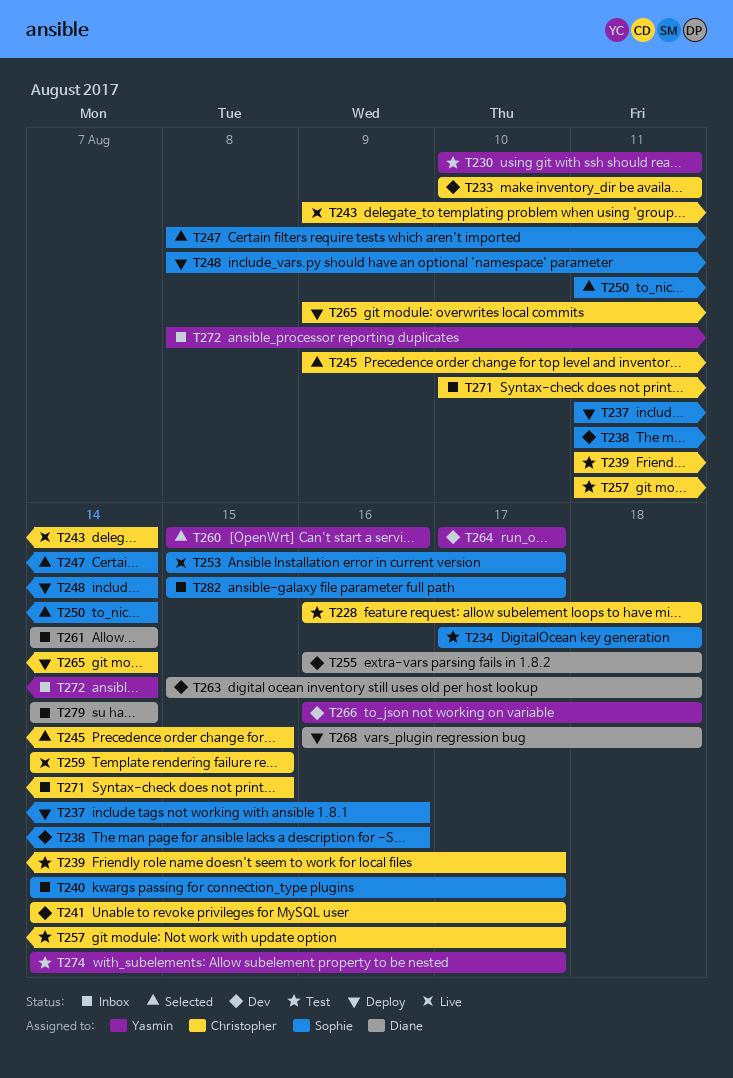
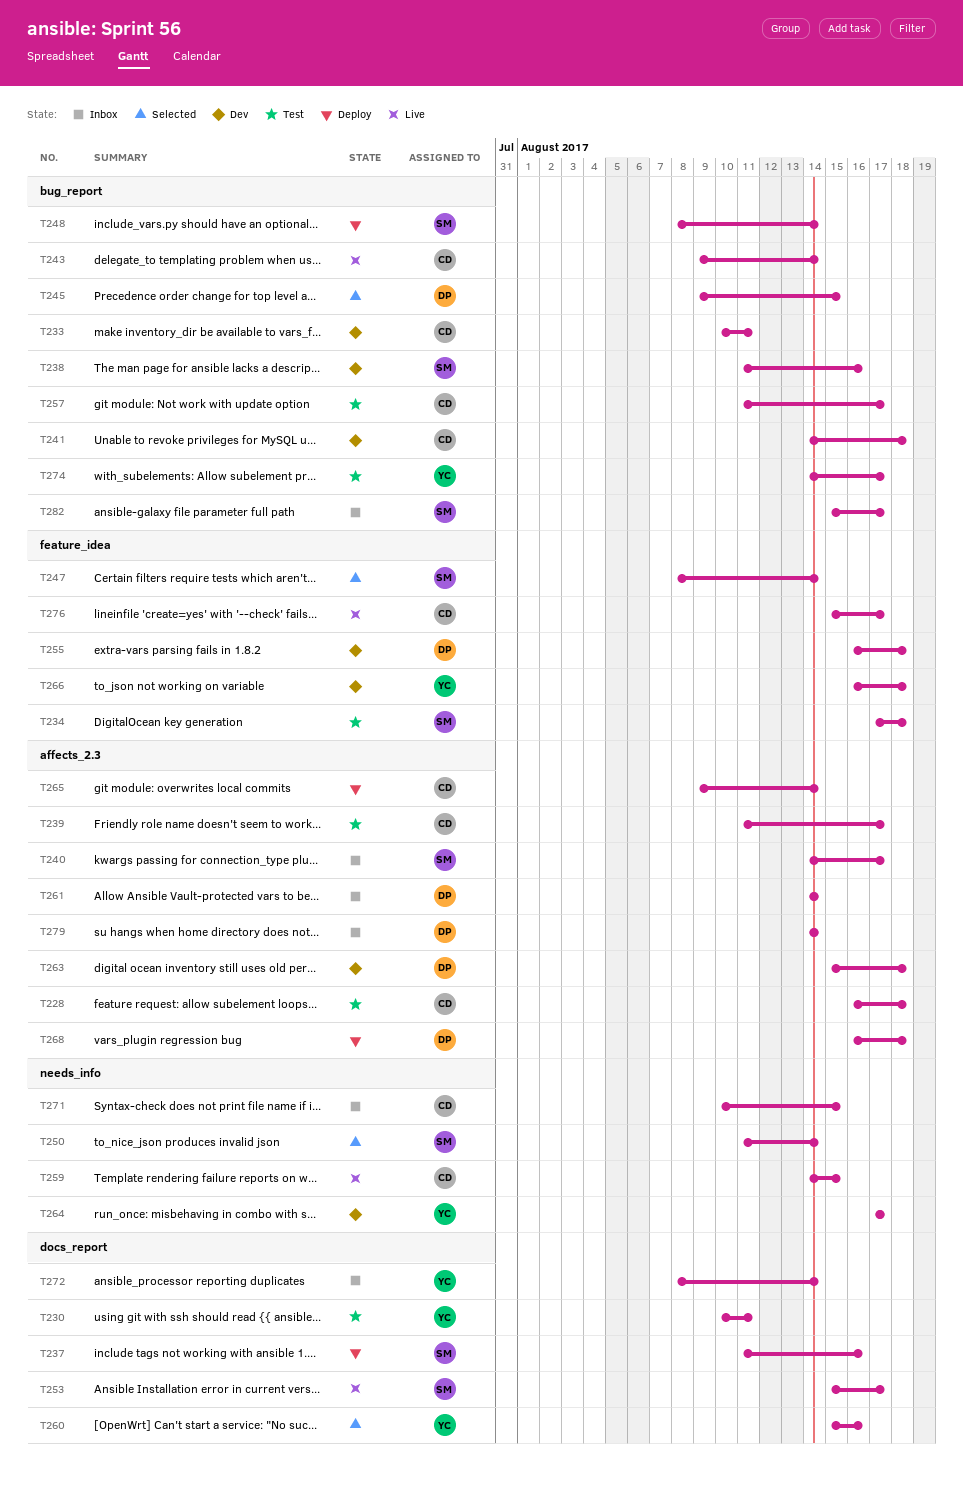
T241, due: Aug 17 -> Aug 18
T245, owner: Christopher -> Diane
T276: none -> present

